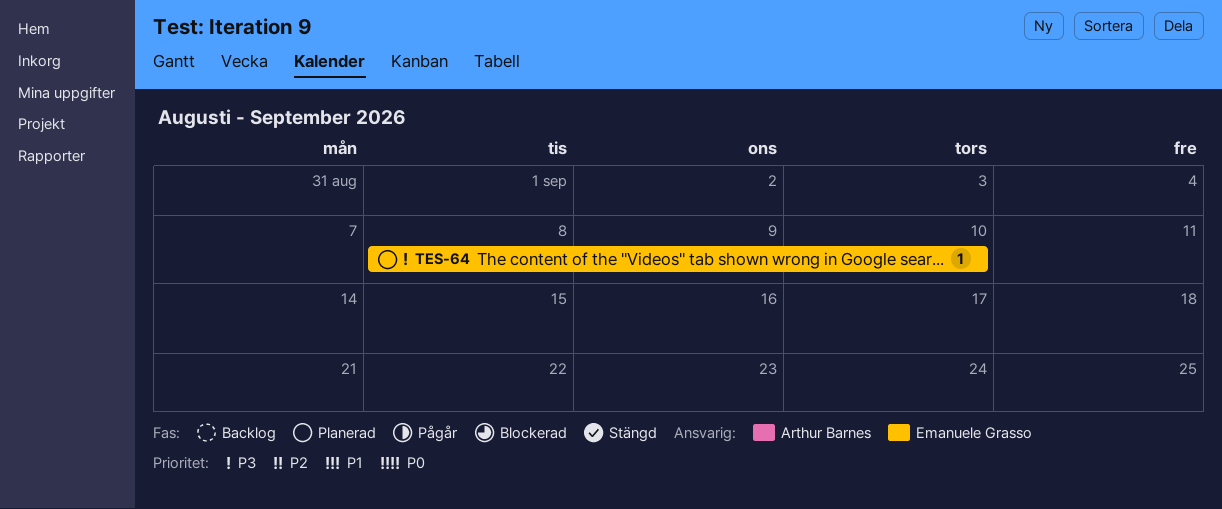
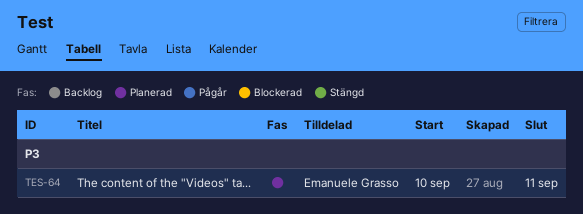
TES-64, start: Sep 8 -> Sep 10
TES-64, due: Sep 10 -> Sep 11

